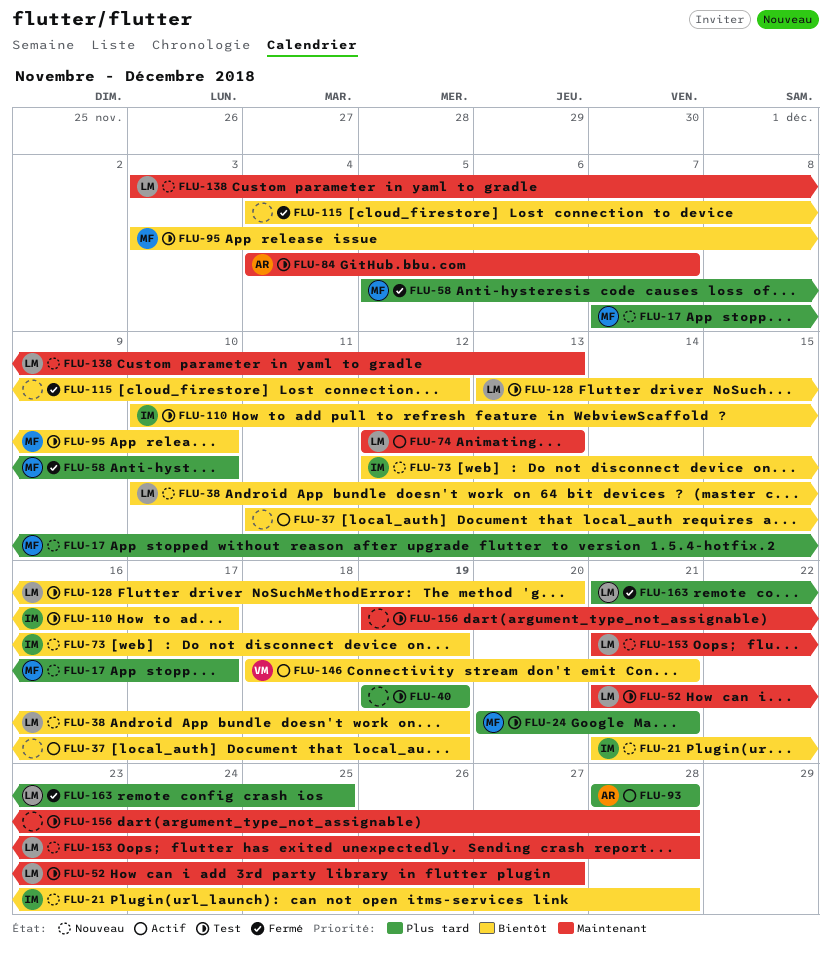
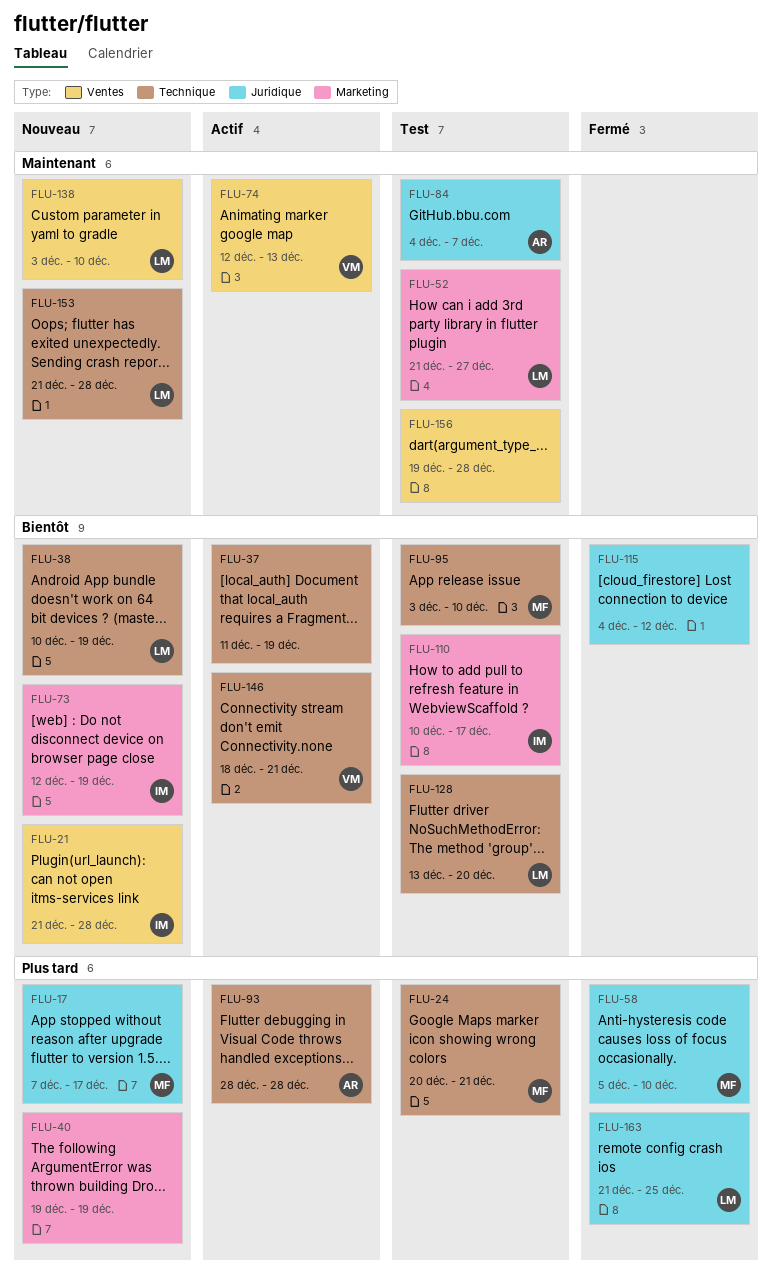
FLU-40, status: Test -> Nouveau
FLU-74, owner: LM -> VM
FLU-138, due: Dec 13 -> Dec 10

